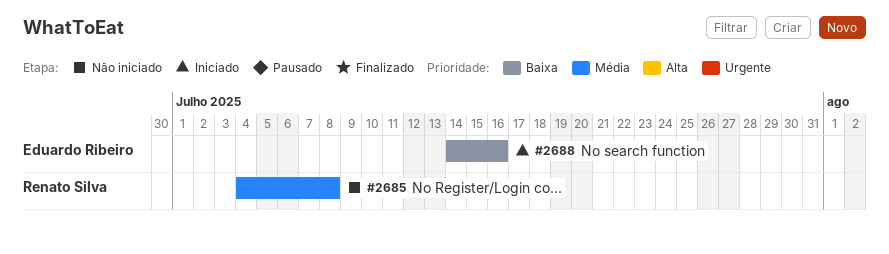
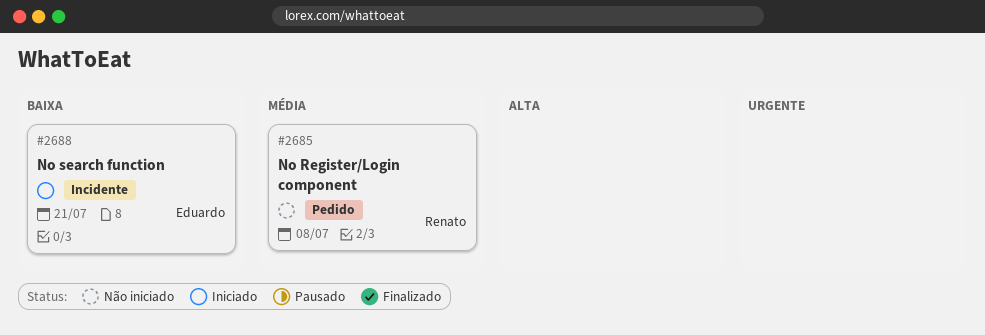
#2688, due: Jul 16 -> Jul 21

